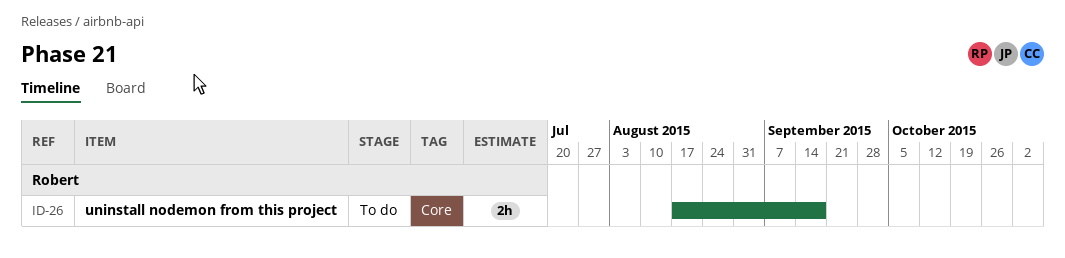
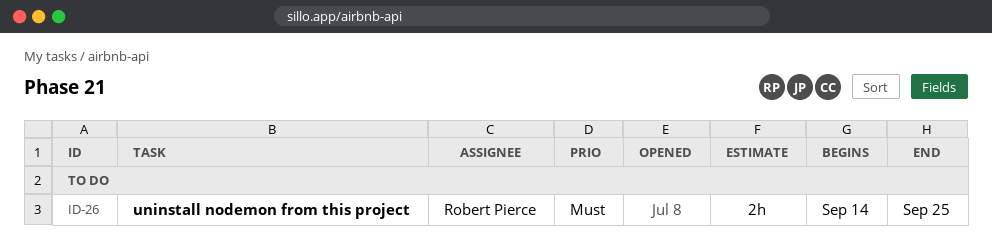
ID-26, start: Aug 17 -> Sep 14
ID-26, due: Sep 18 -> Sep 25

